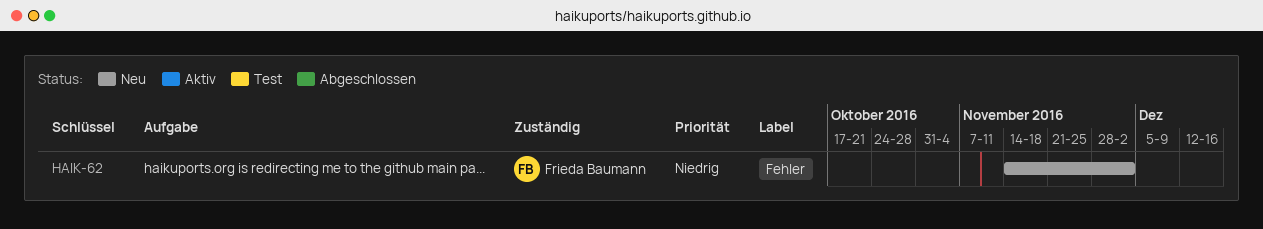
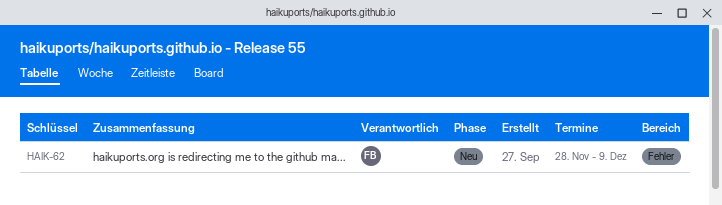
HAIK-62, start: Nov 14 -> Nov 28
HAIK-62, due: Dec 2 -> Dec 9

